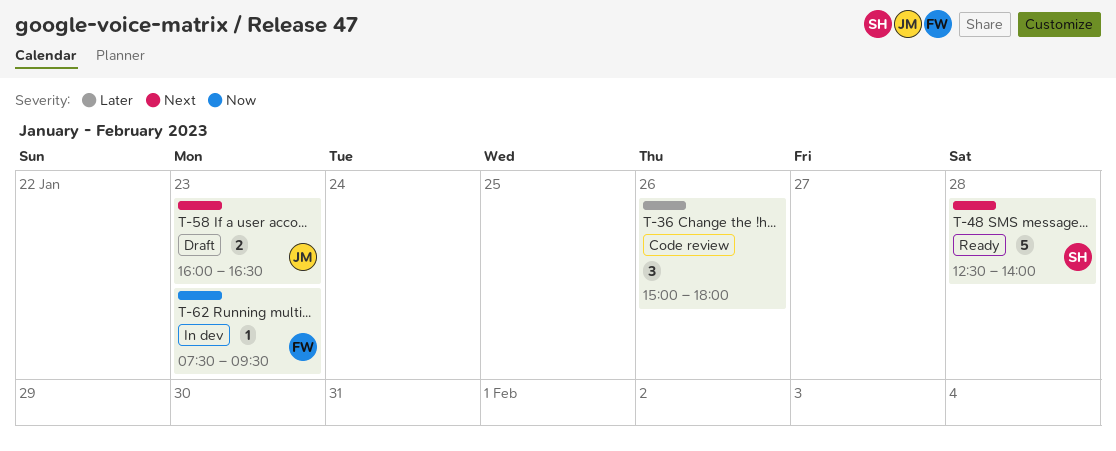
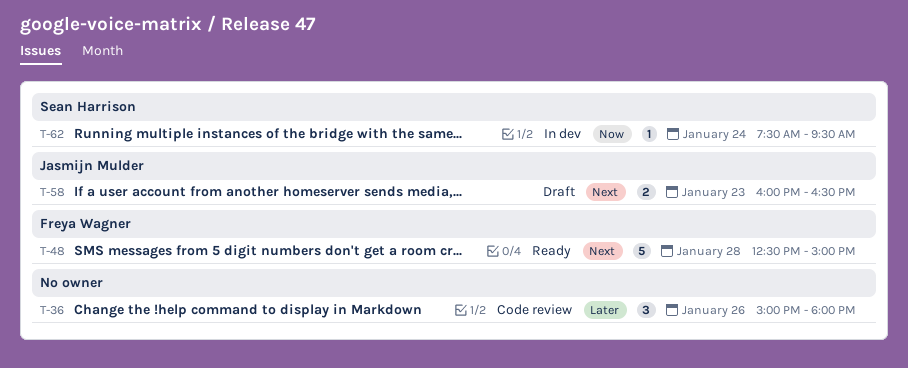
T-48, owner: Sean Harrison -> Freya Wagner
T-48, ends: 14:00 -> 15:00
T-62, owner: Freya Wagner -> Sean Harrison
T-62, day: Jan 23 -> Jan 24

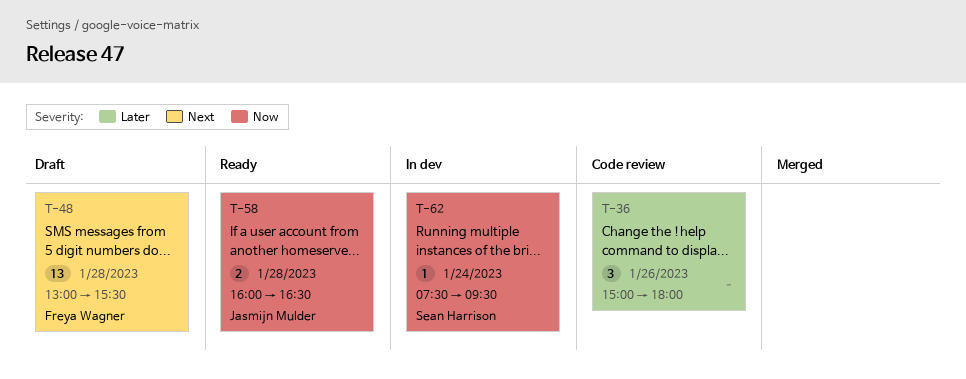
T-48, status: Ready -> Draft
T-48, estimate: 5 -> 13
T-48, begins: 12:30 -> 13:00
T-48, ends: 15:00 -> 15:30
T-58, status: Draft -> Ready
T-58, priority: Next -> Now
T-58, day: Jan 23 -> Jan 28

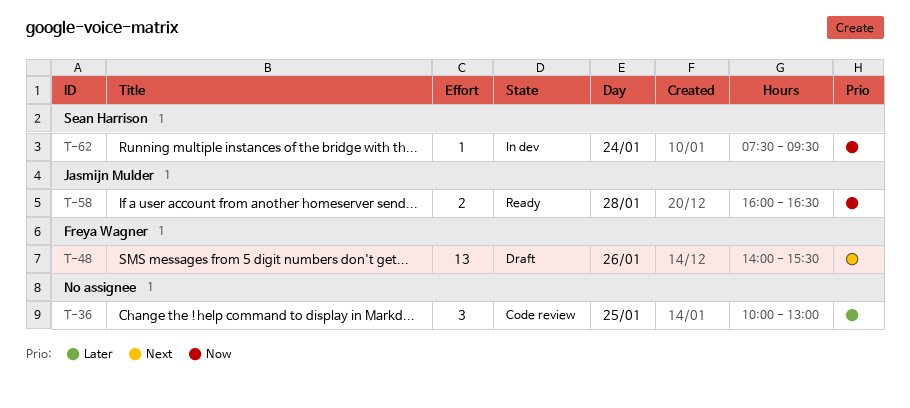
T-36, day: Jan 26 -> Jan 25
T-36, begins: 15:00 -> 10:00
T-36, ends: 18:00 -> 13:00
T-48, day: Jan 28 -> Jan 26
T-48, begins: 13:00 -> 14:00

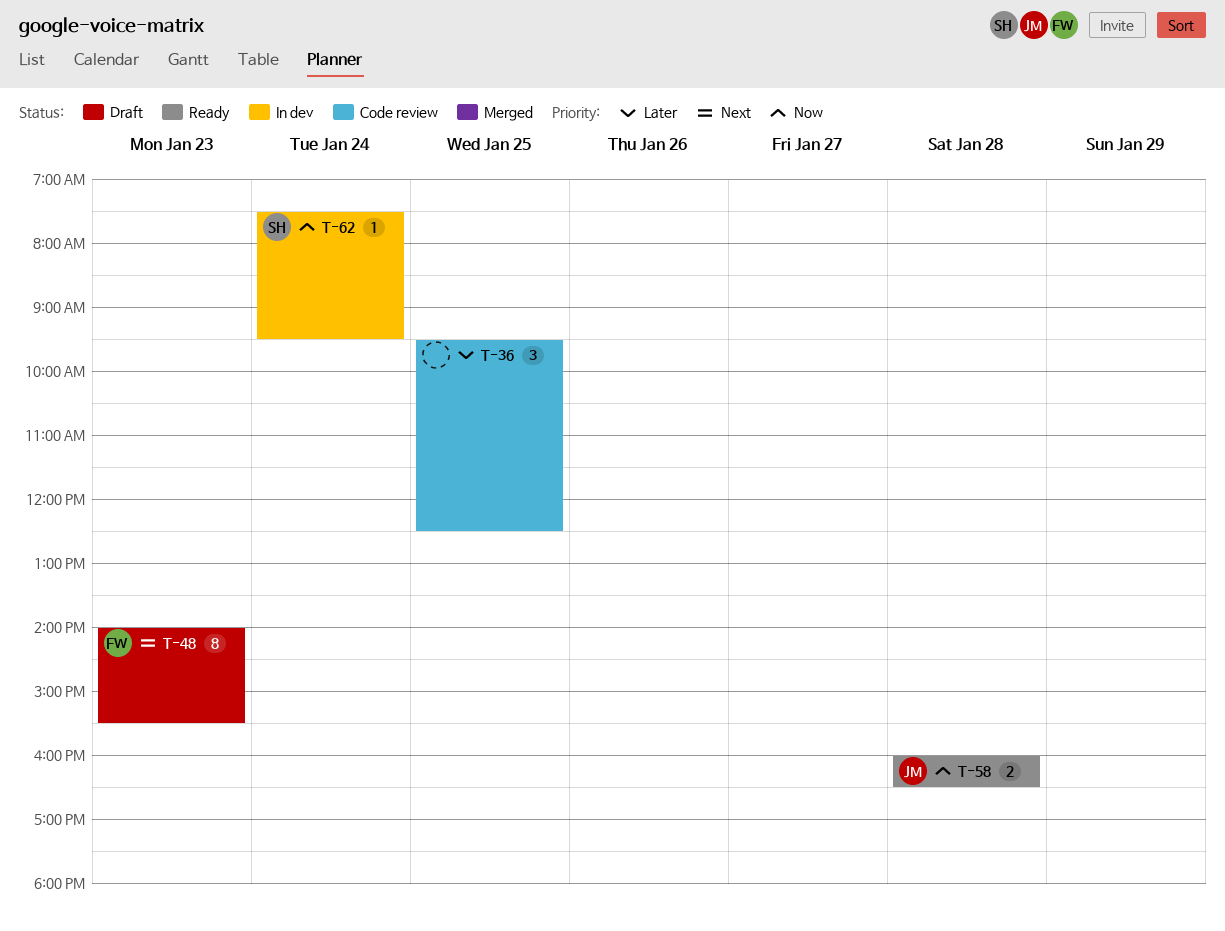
T-36, begins: 10:00 -> 09:30
T-36, ends: 13:00 -> 12:30
T-48, estimate: 13 -> 8
T-48, day: Jan 26 -> Jan 23

